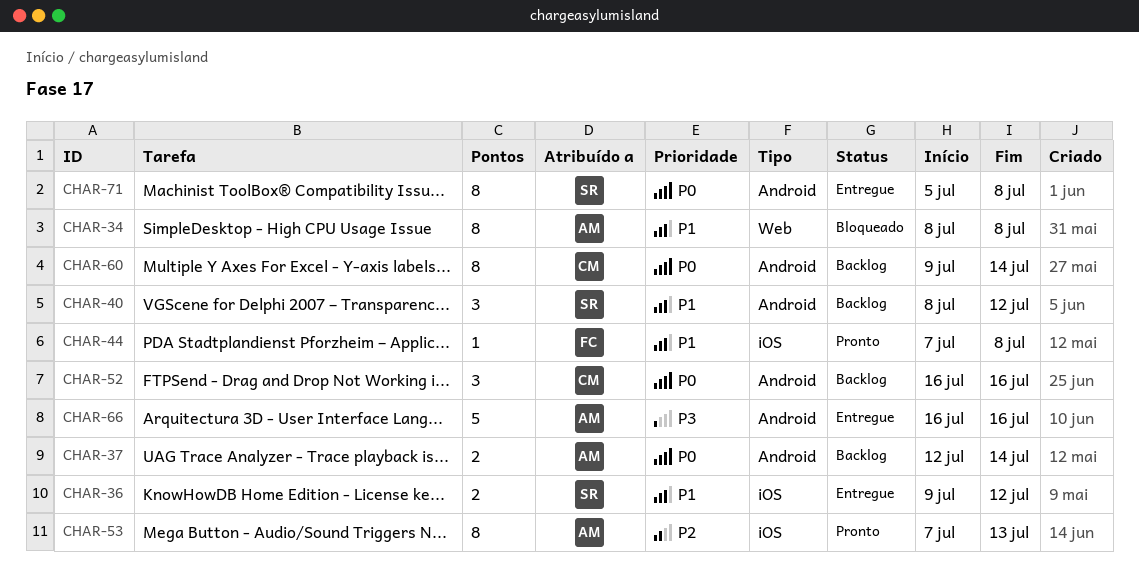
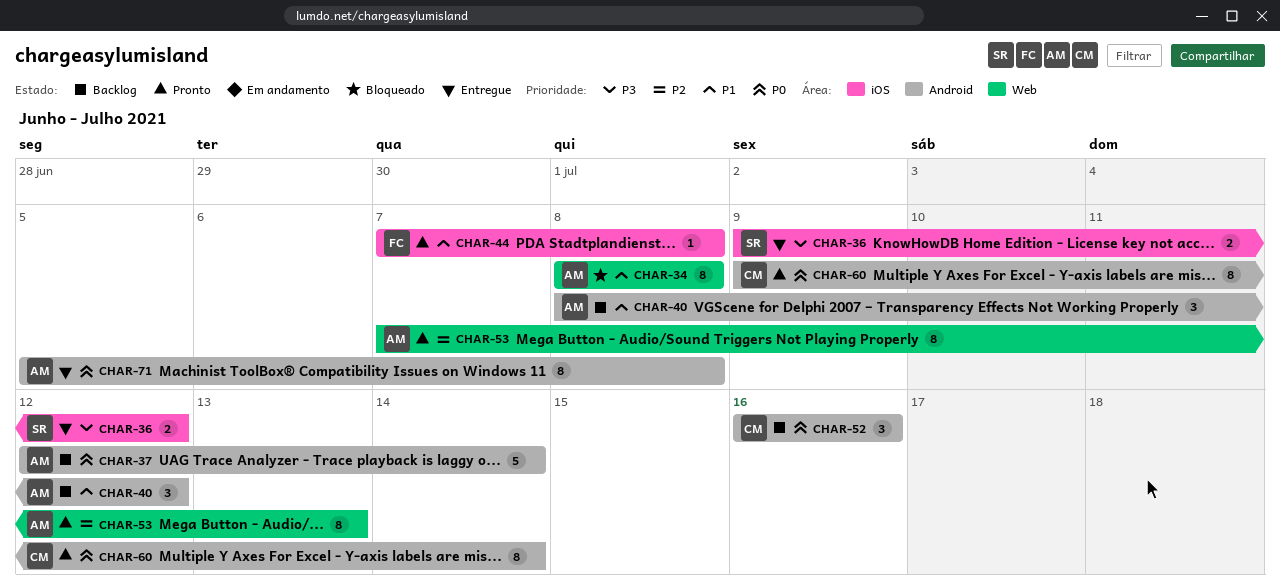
CHAR-36, priority: P1 -> P3
CHAR-37, estimate: 2 -> 5
CHAR-40, owner: SR -> AM
CHAR-53, label: iOS -> Web
CHAR-60, status: Backlog -> Pronto
CHAR-66: present -> none
CHAR-71, owner: SR -> AM

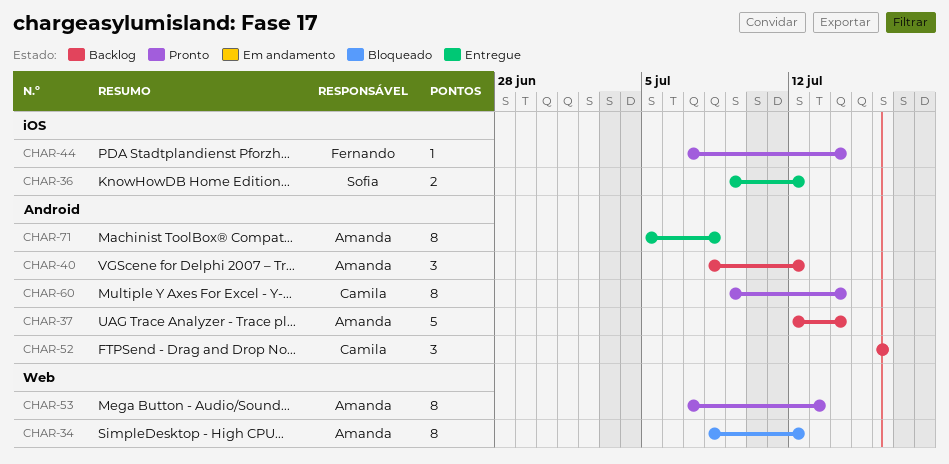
CHAR-34, due: Jul 8 -> Jul 12
CHAR-44, due: Jul 8 -> Jul 14

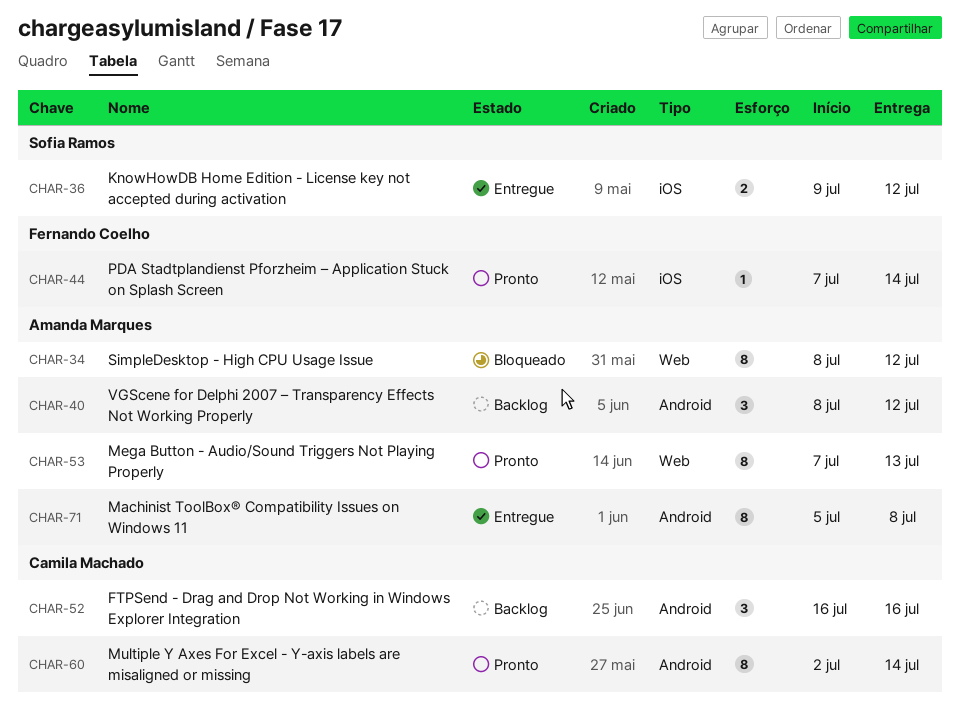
CHAR-37: present -> none
CHAR-60, start: Jul 9 -> Jul 2

